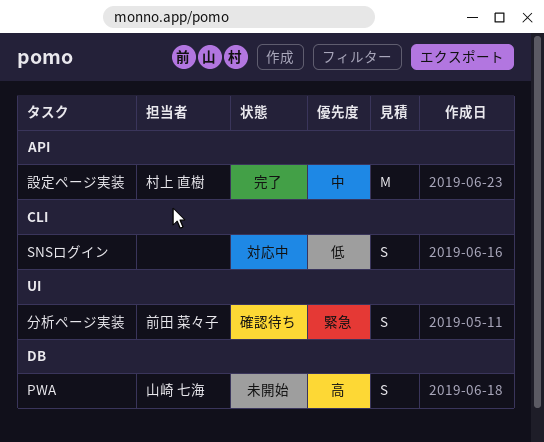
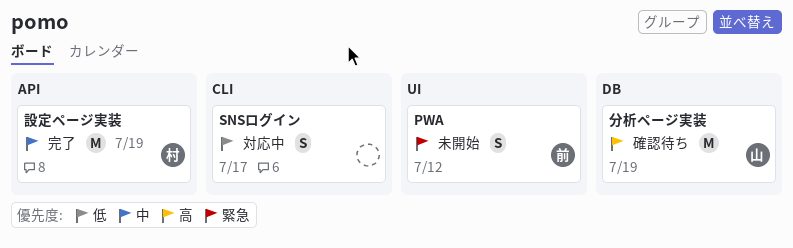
PWA, owner: 山崎 七海 -> 前田 菜々子
PWA, priority: 高 -> 緊急
PWA, label: DB -> UI
分析ページ実装, owner: 前田 菜々子 -> 山崎 七海
分析ページ実装, priority: 緊急 -> 高
分析ページ実装, label: UI -> DB
分析ページ実装, estimate: S -> M

